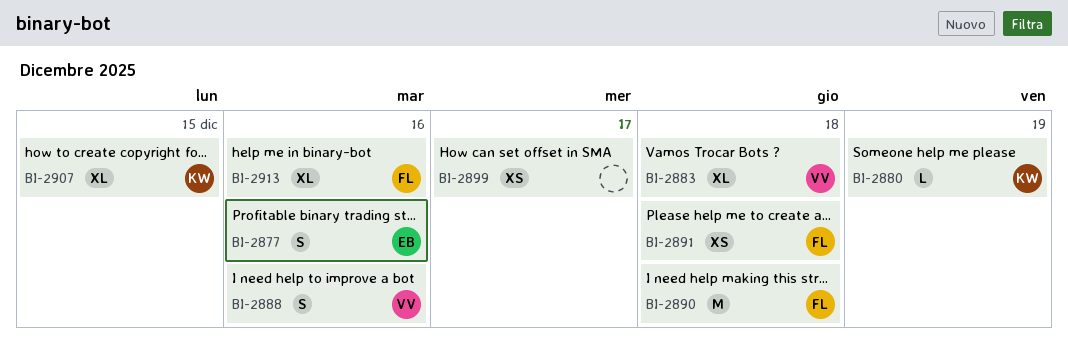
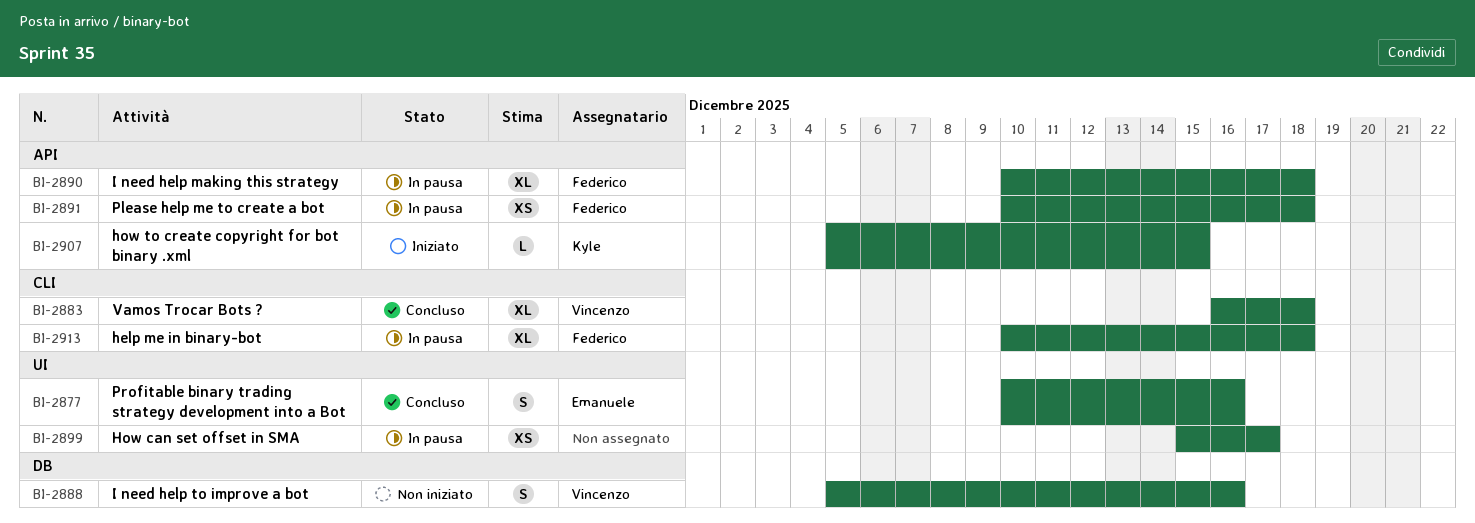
BI-2880: present -> none
BI-2890, estimate: M -> XL
BI-2907, estimate: XL -> L
BI-2913, due: Dec 16 -> Dec 18

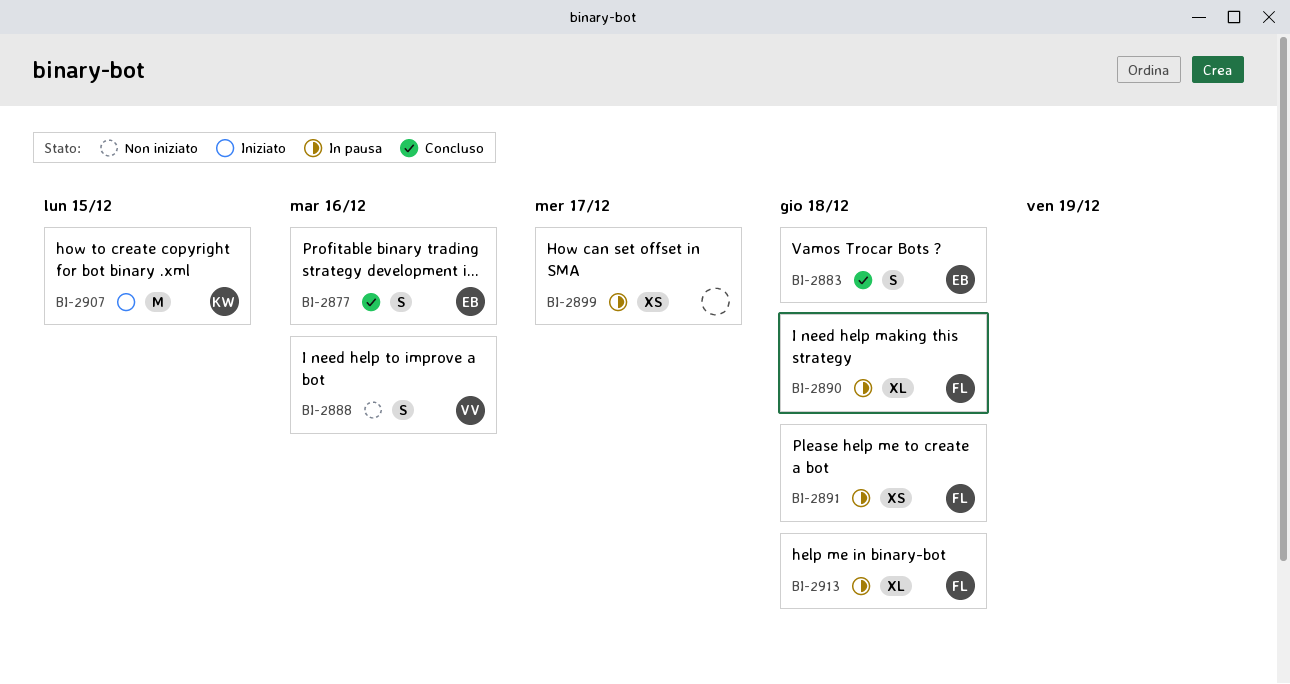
BI-2883, owner: Vincenzo -> Emanuele
BI-2883, estimate: XL -> S
BI-2907, estimate: L -> M

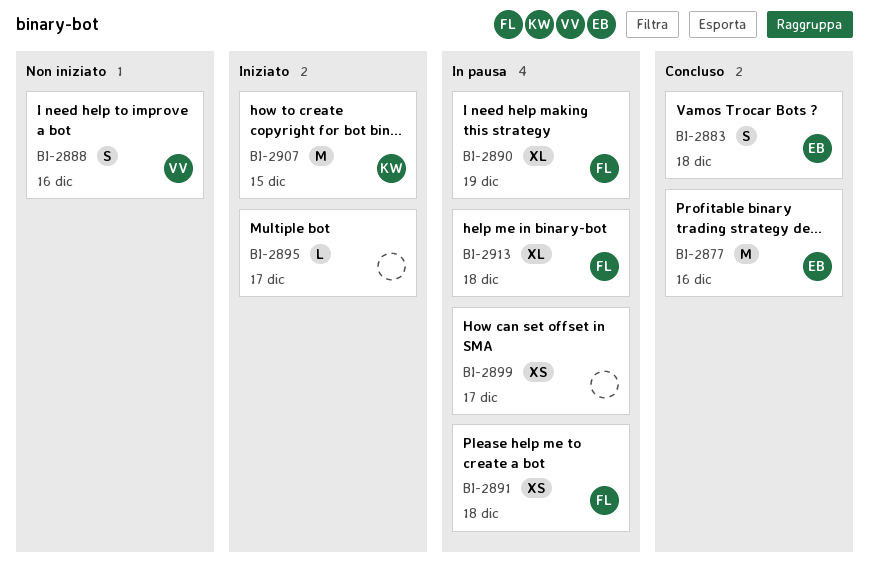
BI-2877, estimate: S -> M
BI-2890, due: Dec 18 -> Dec 19
BI-2895: none -> present

